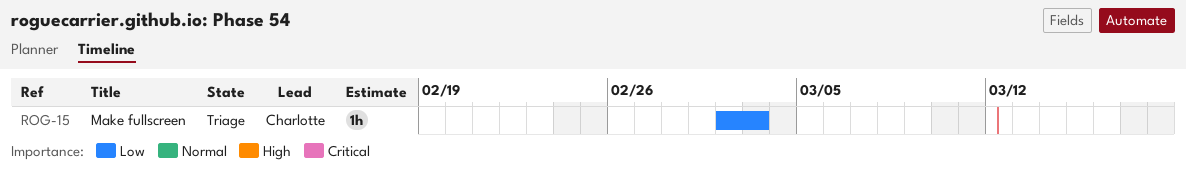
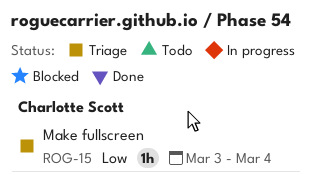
ROG-15, start: Mar 2 -> Mar 3
ROG-15, due: Mar 3 -> Mar 4

